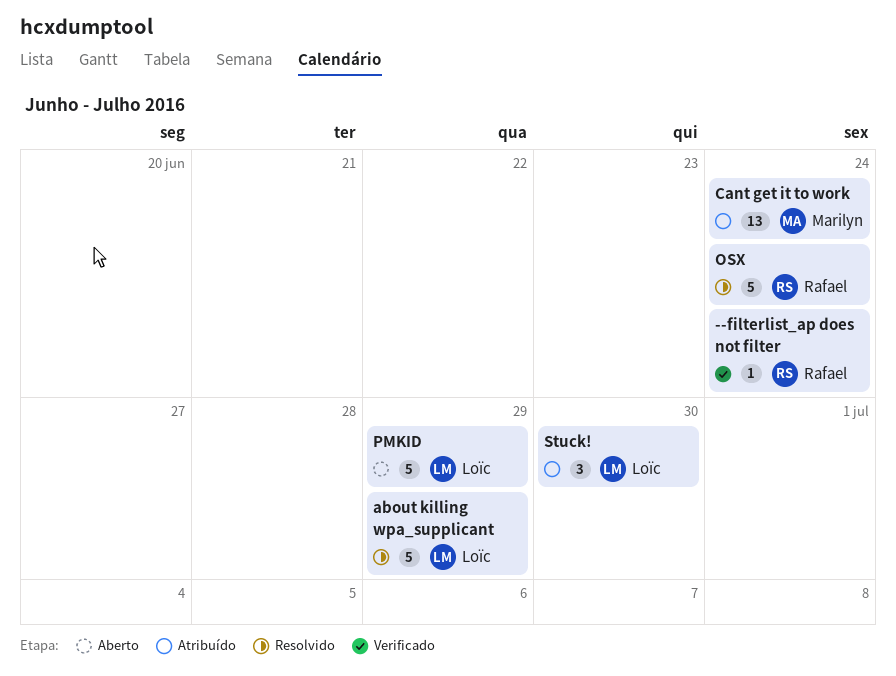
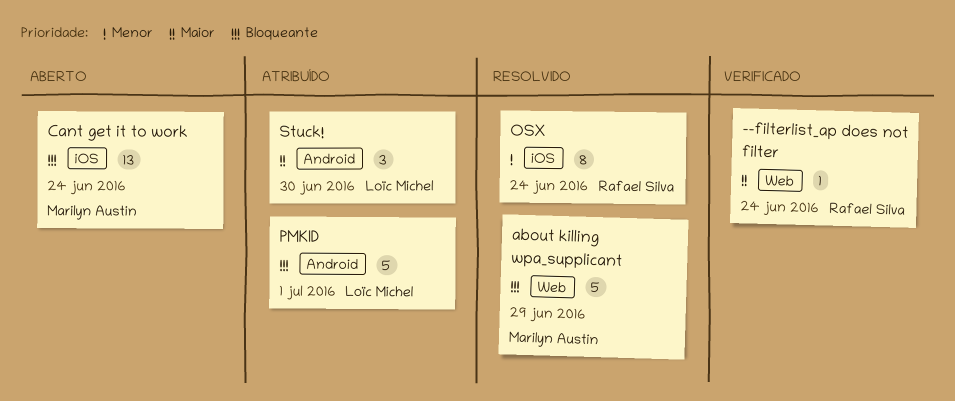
about killing wpa_supplicant, owner: Loïc Michel -> Marilyn Austin
Cant get it to work, status: Atribuído -> Aberto
OSX, estimate: 5 -> 8
PMKID, status: Aberto -> Atribuído
PMKID, due: Jun 29 -> Jul 1

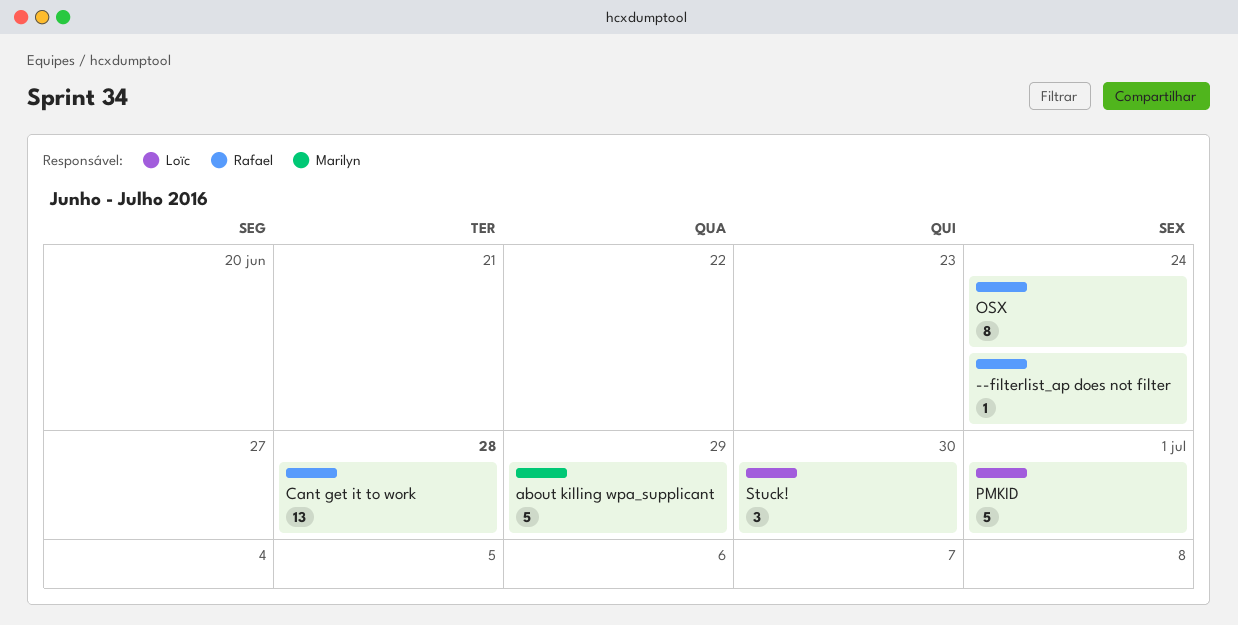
Cant get it to work, owner: Marilyn Austin -> Rafael Silva
Cant get it to work, due: Jun 24 -> Jun 28

